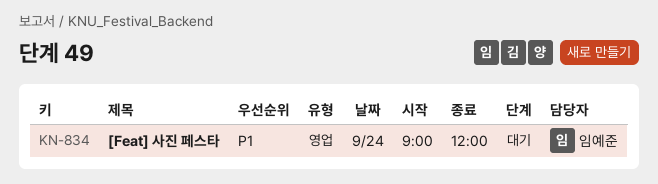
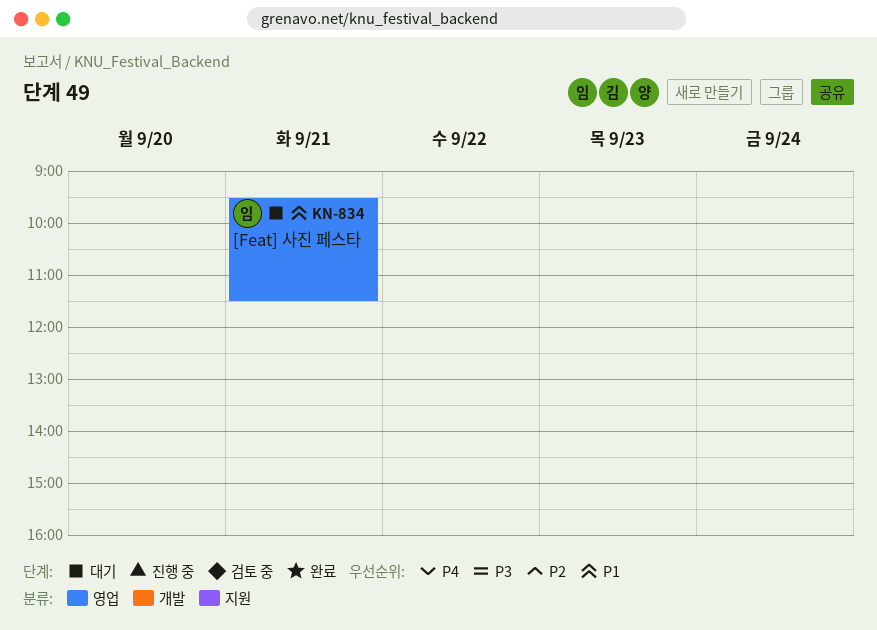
KN-834, day: Sep 24 -> Sep 21
KN-834, begins: 09:00 -> 09:30
KN-834, ends: 12:00 -> 11:30

